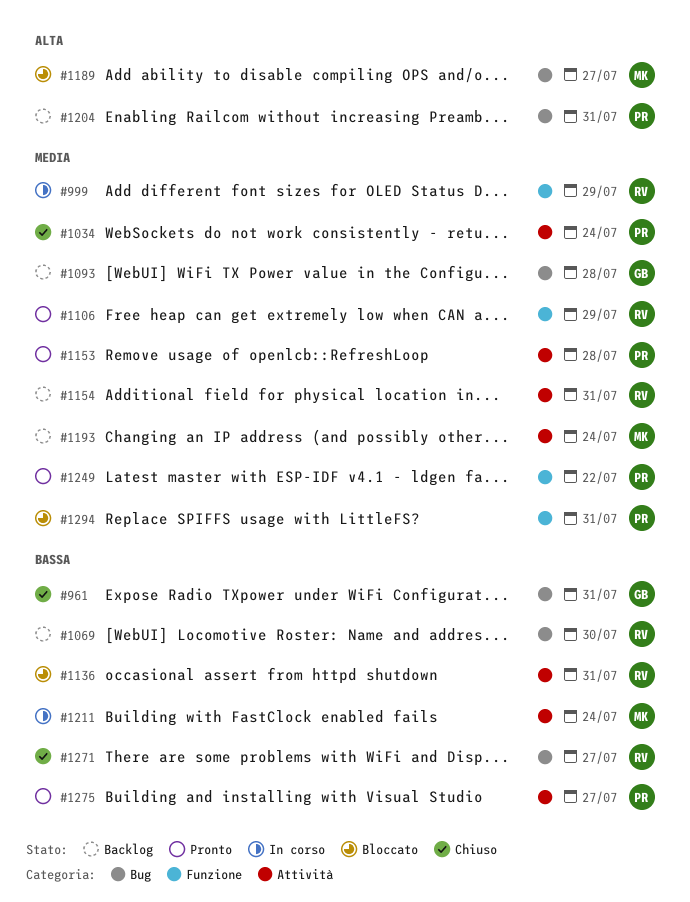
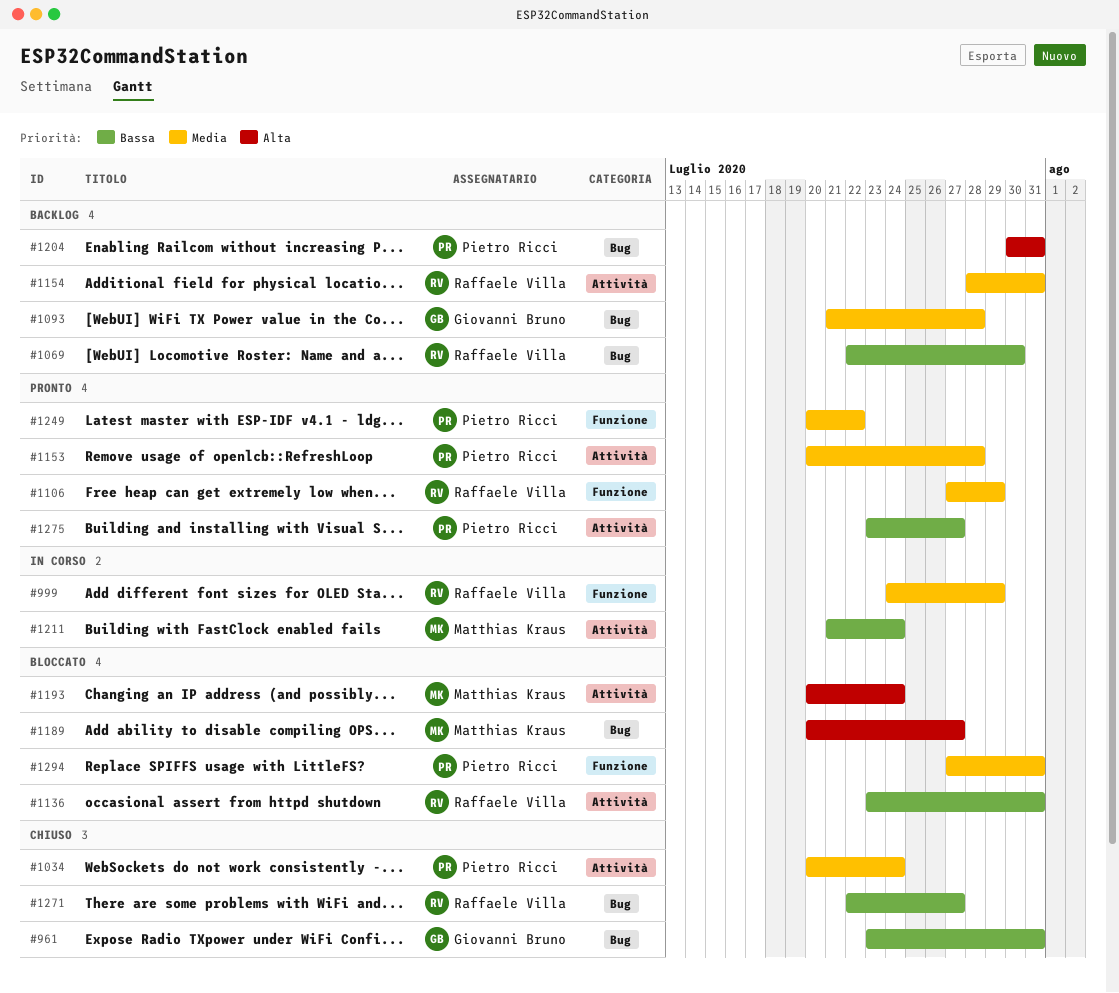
#1193, status: Backlog -> Bloccato
#1193, priority: Media -> Alta

